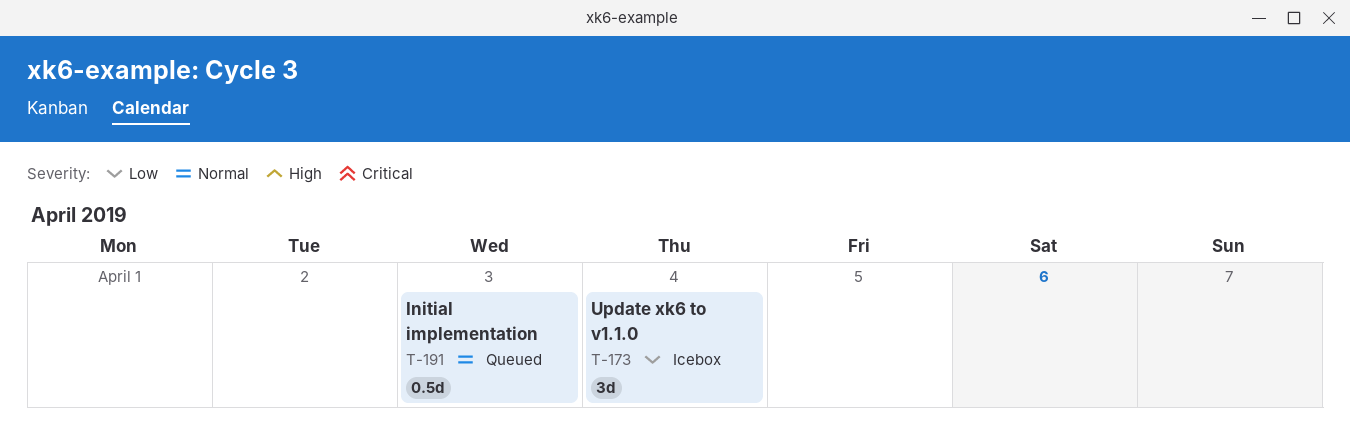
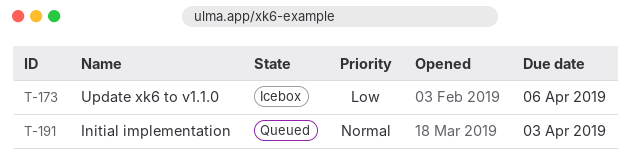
T-173, due: Apr 4 -> Apr 6

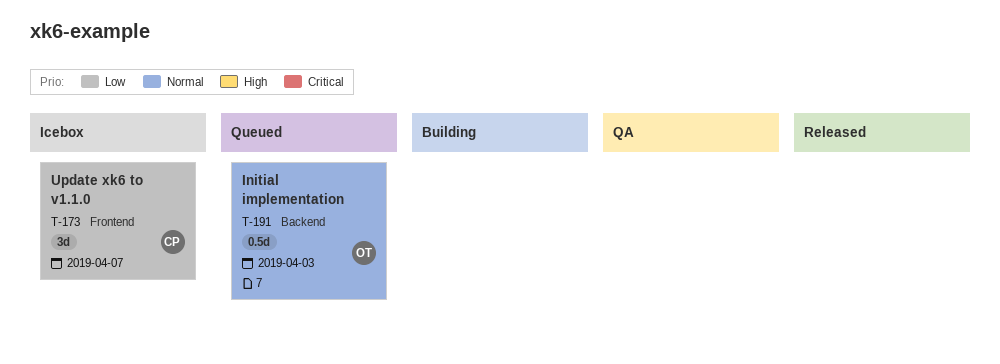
T-173, due: Apr 6 -> Apr 7

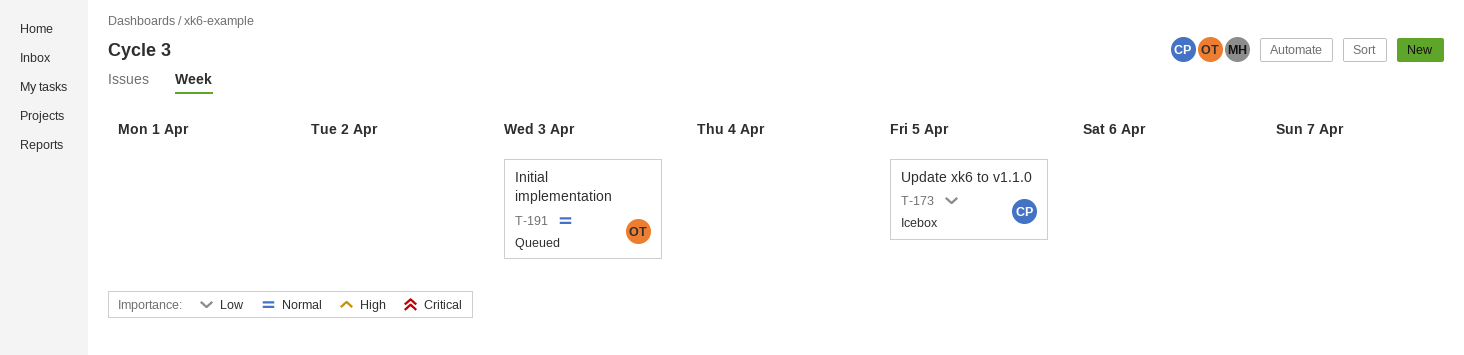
T-173, due: Apr 7 -> Apr 5

